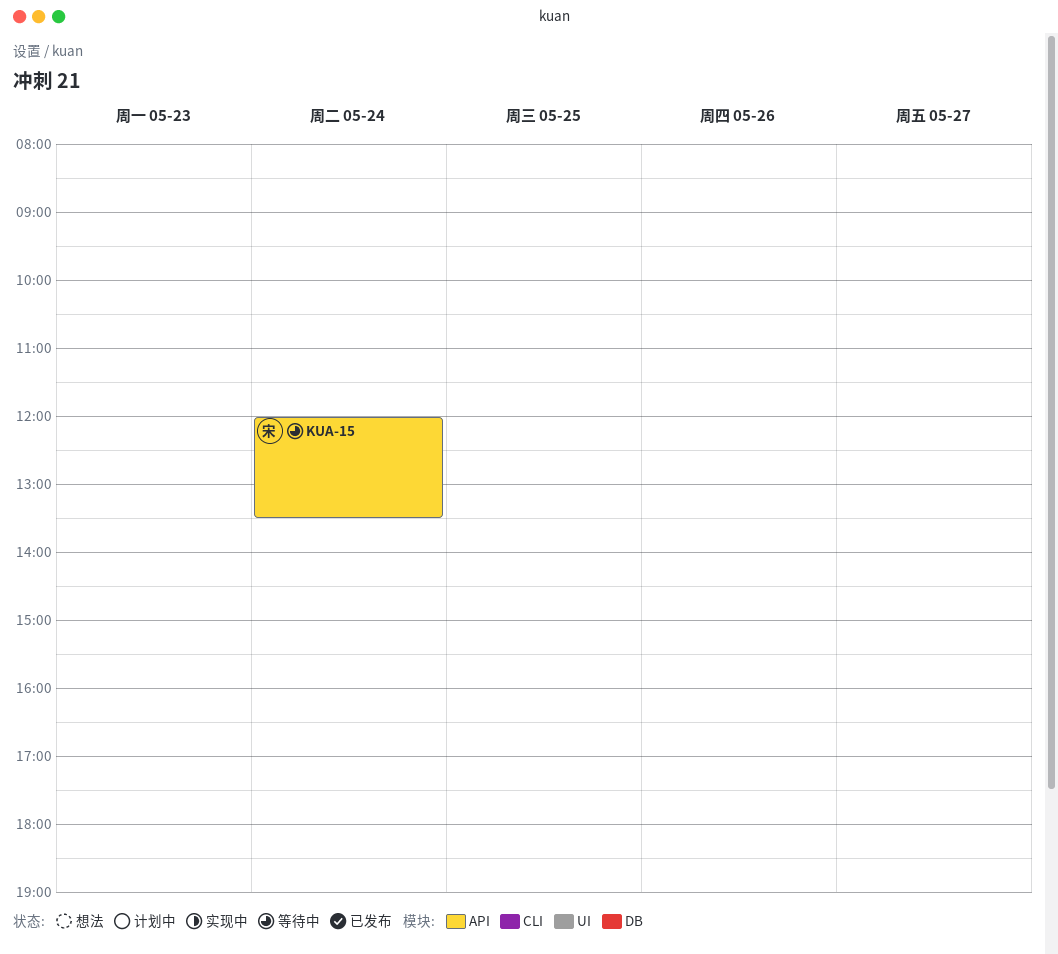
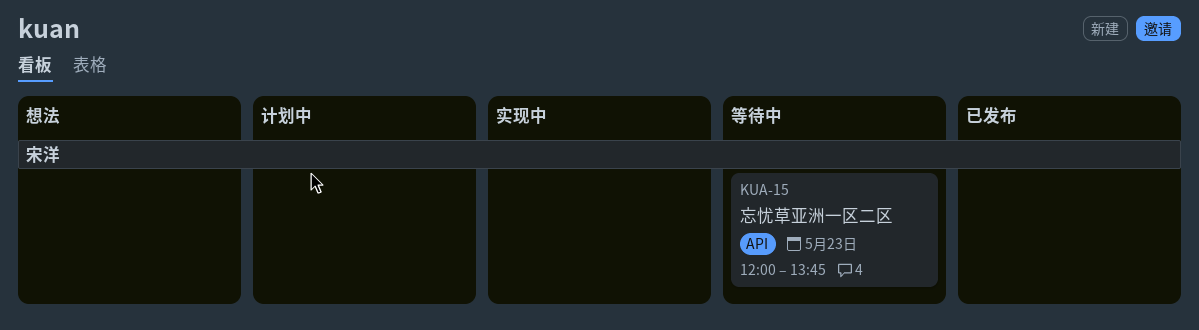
KUA-15, day: May 24 -> May 23
KUA-15, ends: 13:30 -> 13:45

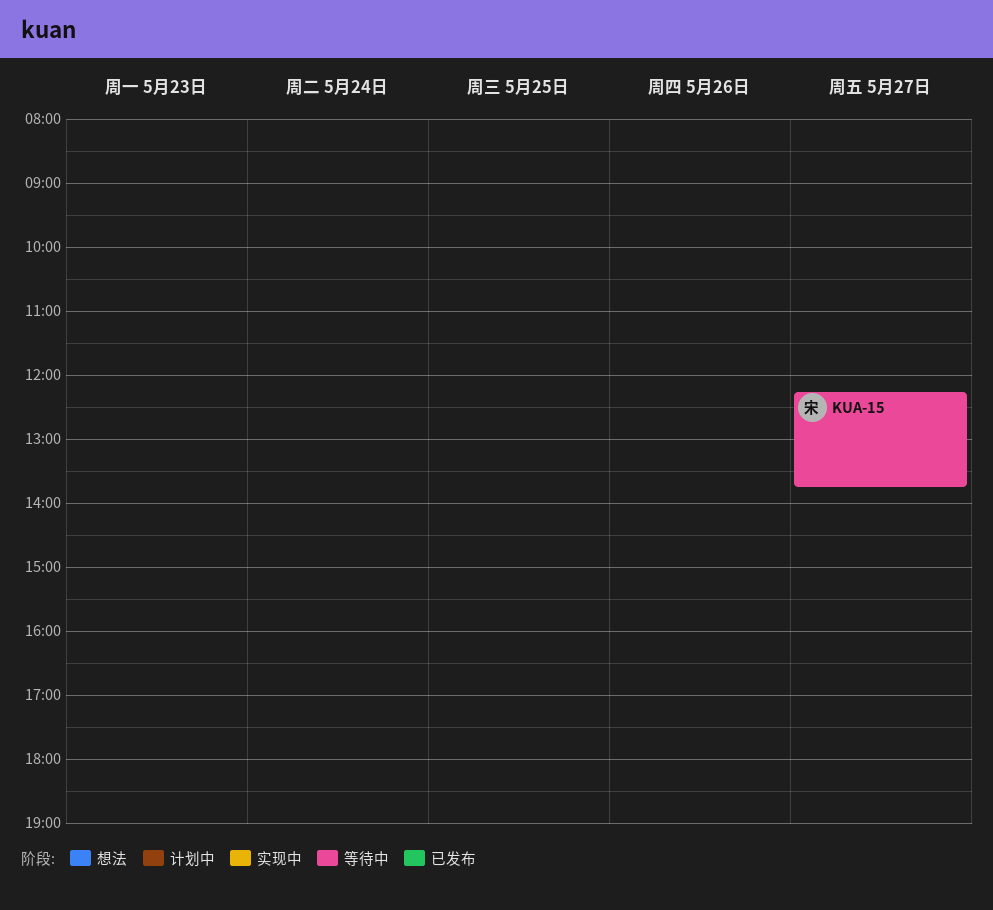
KUA-15, day: May 23 -> May 27
KUA-15, begins: 12:00 -> 12:15

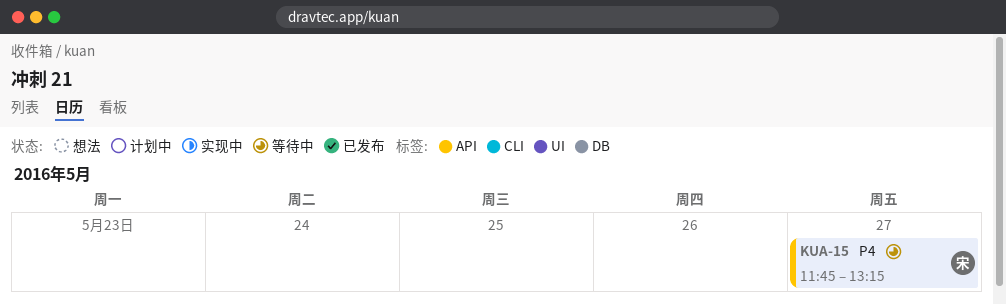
KUA-15, begins: 12:15 -> 11:45
KUA-15, ends: 13:45 -> 13:15

